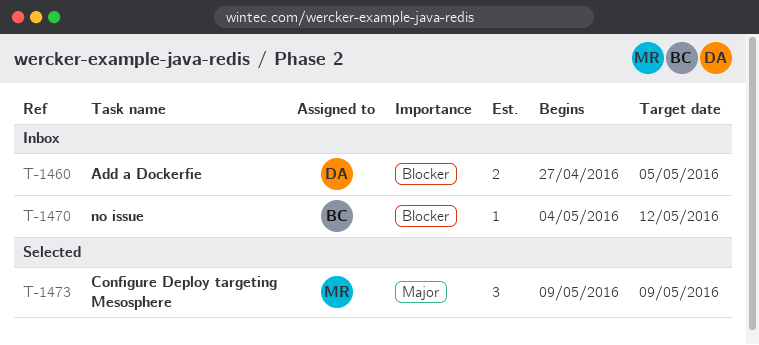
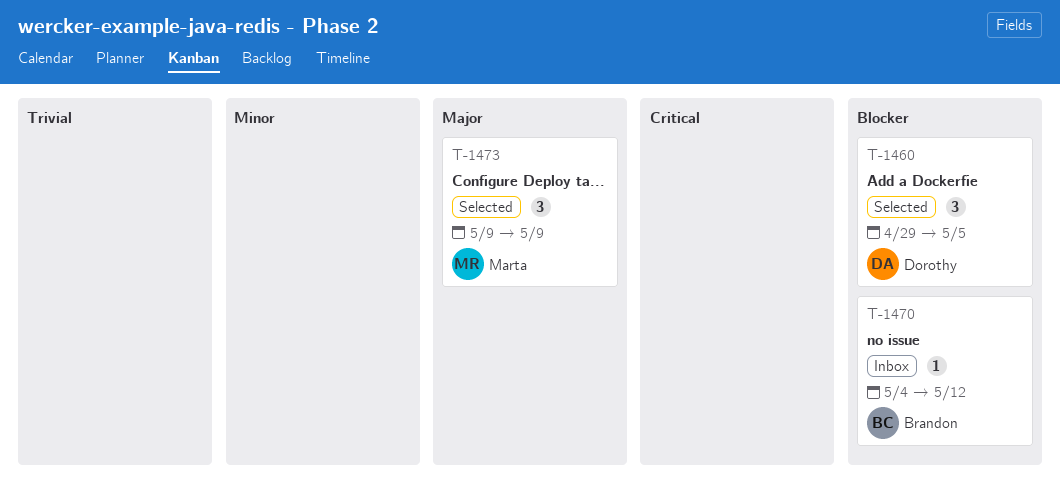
T-1460, status: Inbox -> Selected
T-1460, estimate: 2 -> 3
T-1460, start: Apr 27 -> Apr 29

